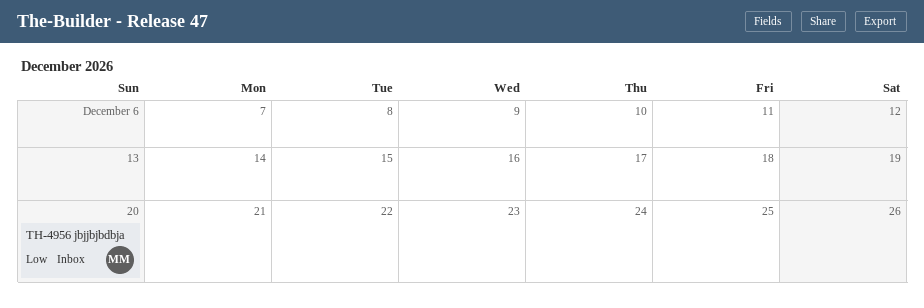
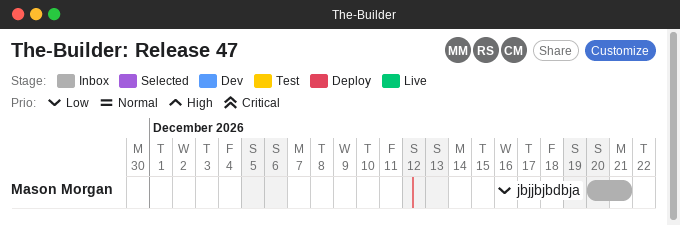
jbjjbjbdbja, due: Dec 20 -> Dec 21

